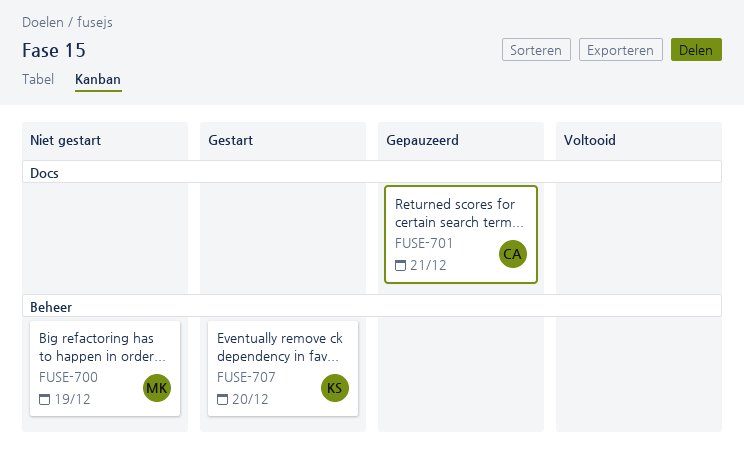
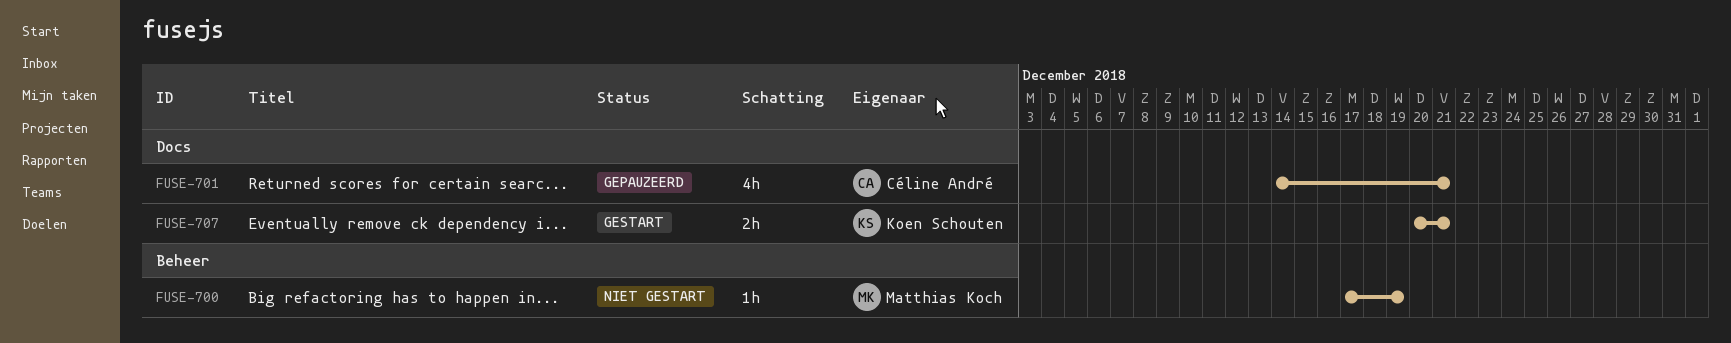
FUSE-707, label: Beheer -> Docs
FUSE-707, due: Dec 20 -> Dec 21

